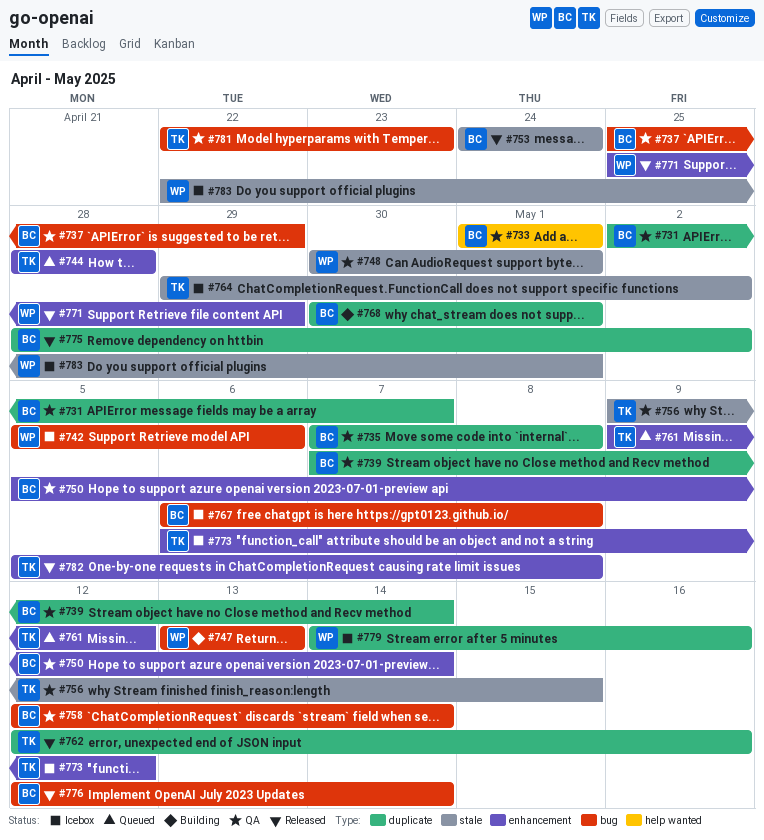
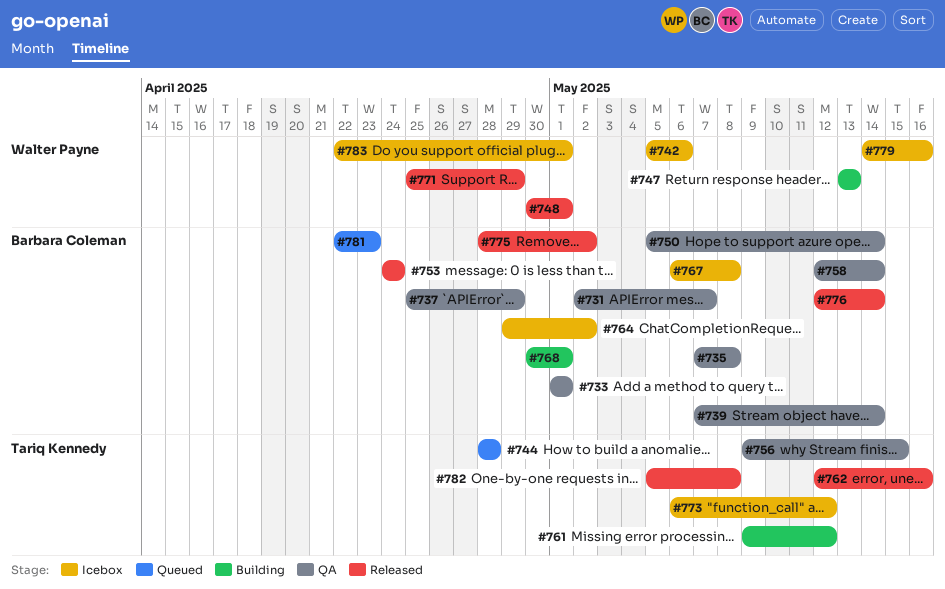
#748, status: QA -> Released
#761, status: Queued -> Building
#764, owner: Tariq Kennedy -> Barbara Coleman
#781, status: QA -> Queued
#781, owner: Tariq Kennedy -> Barbara Coleman

